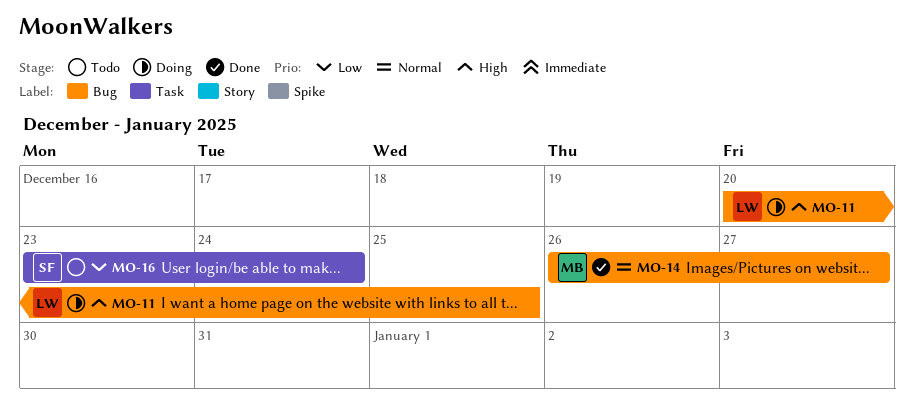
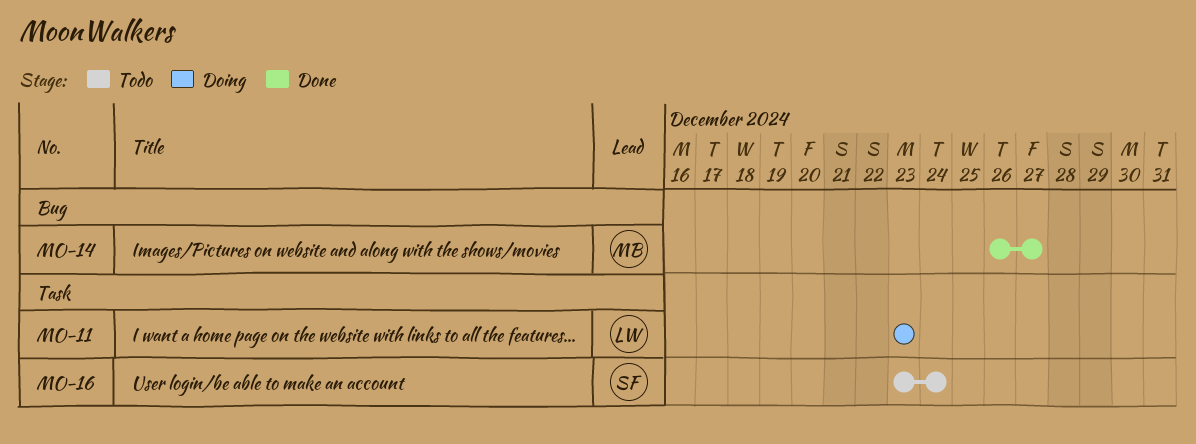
MO-11, label: Bug -> Task
MO-11, start: Dec 20 -> Dec 23
MO-11, due: Dec 25 -> Dec 23

